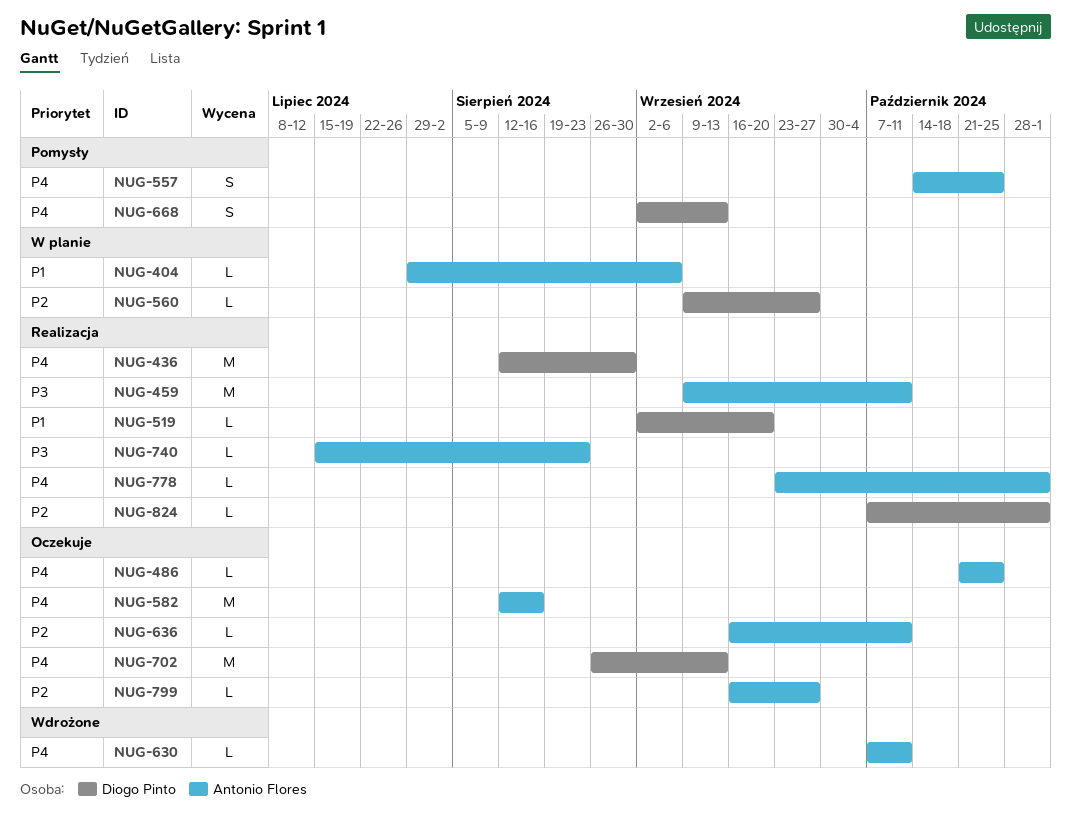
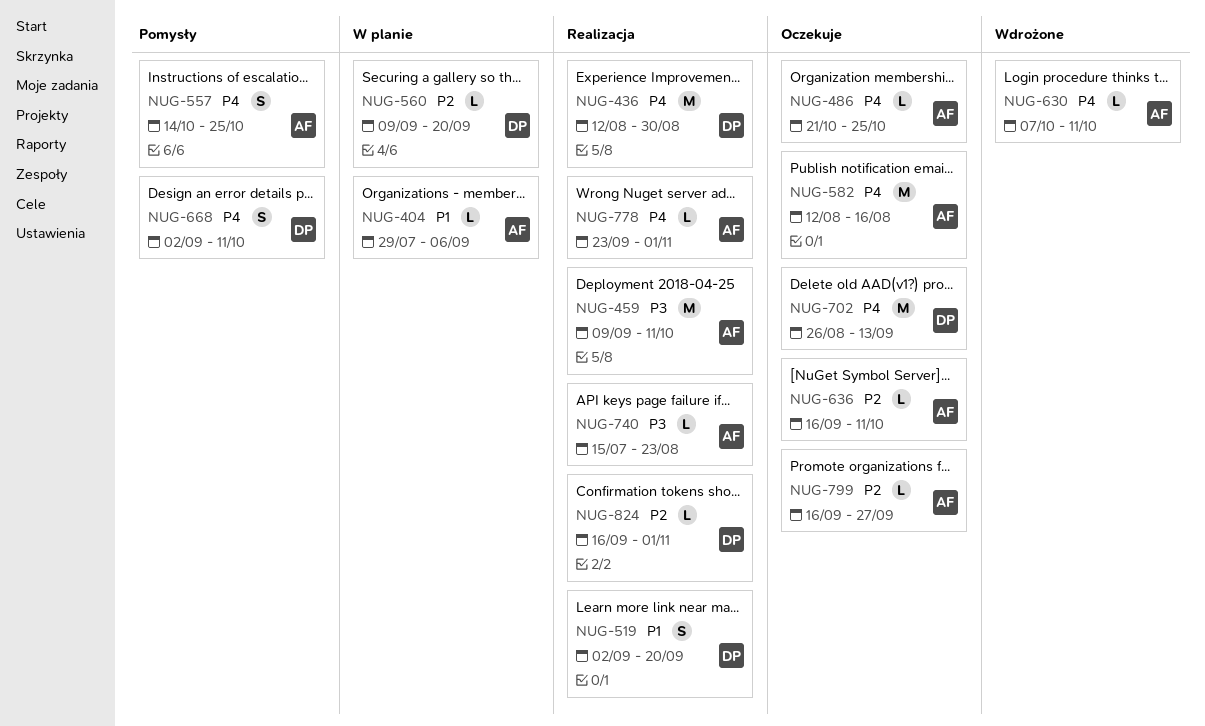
NUG-519, estimate: L -> S
NUG-560, due: Sep 27 -> Sep 20
NUG-668, due: Sep 13 -> Oct 11
NUG-824, start: Oct 7 -> Sep 16

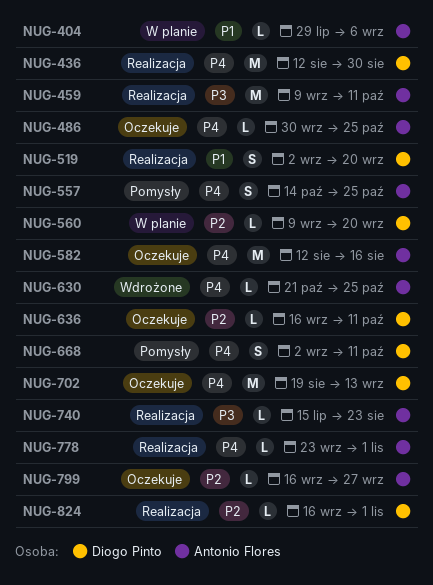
NUG-486, start: Oct 21 -> Sep 30
NUG-630, start: Oct 7 -> Oct 21
NUG-630, due: Oct 11 -> Oct 25
NUG-636, owner: Antonio Flores -> Diogo Pinto
NUG-702, start: Aug 26 -> Aug 19

